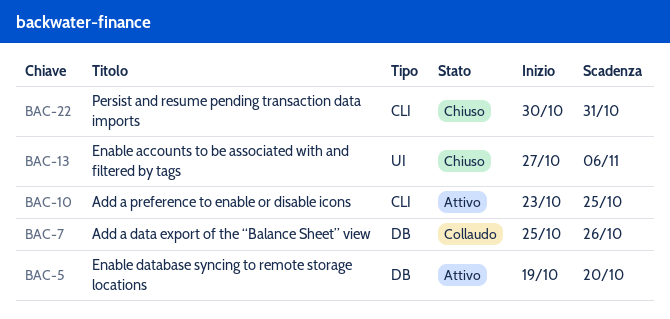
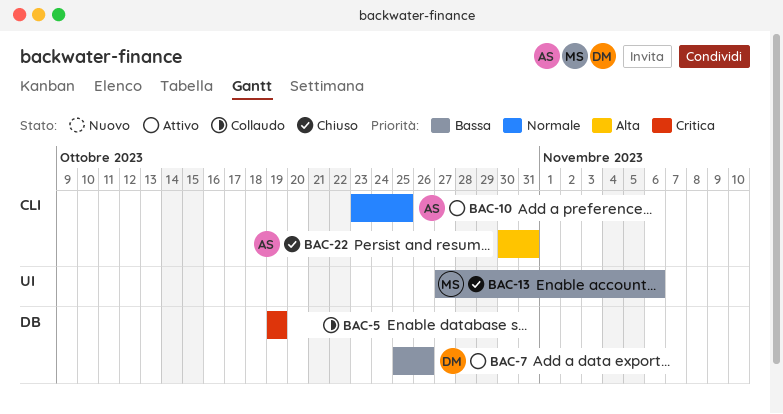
BAC-5, status: Attivo -> Collaudo
BAC-5, due: Oct 20 -> Oct 19
BAC-7, status: Collaudo -> Attivo

